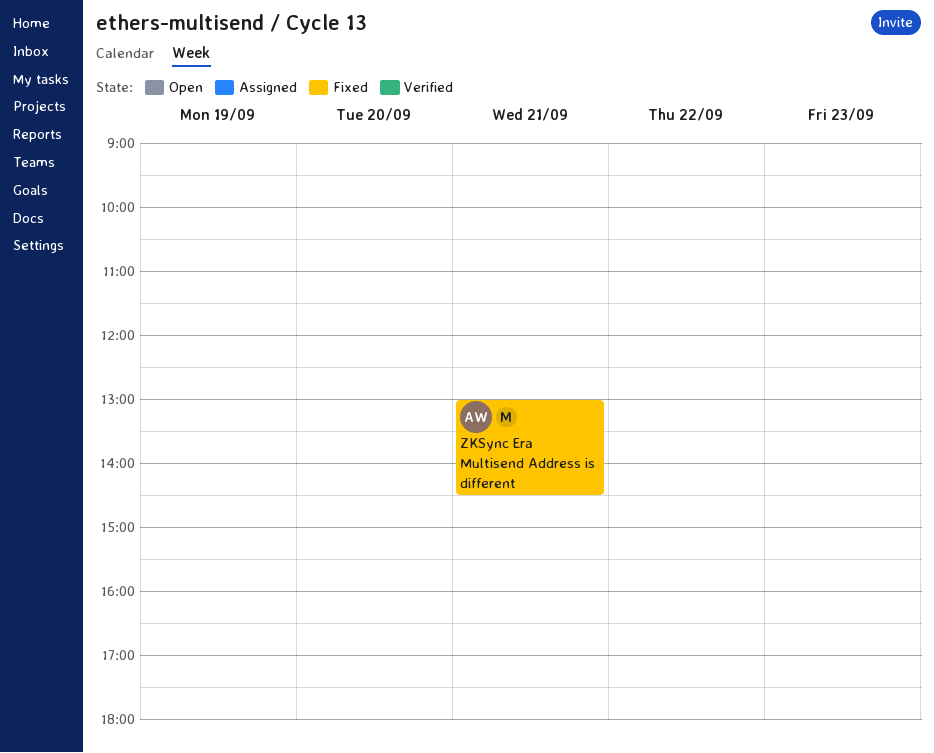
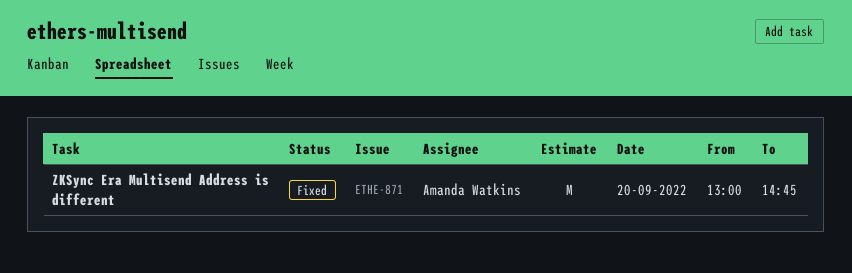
ZKSync Era Multisend Address is different, day: Sep 21 -> Sep 20
ZKSync Era Multisend Address is different, ends: 14:30 -> 14:45

